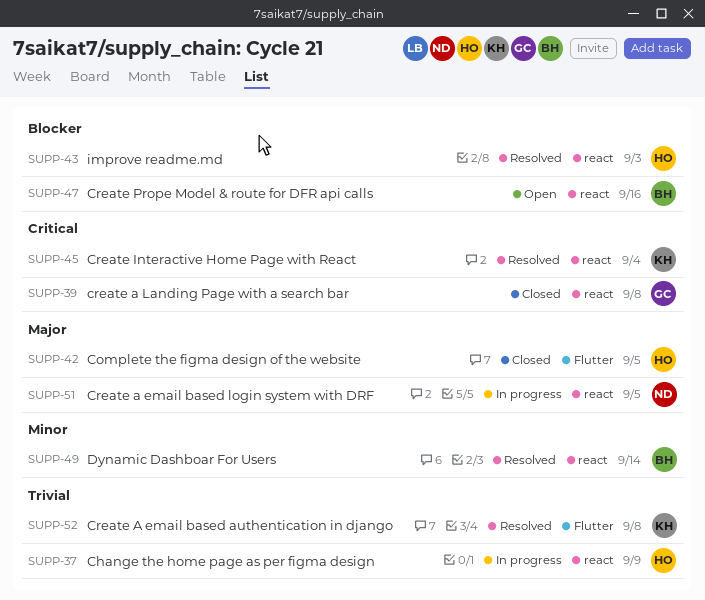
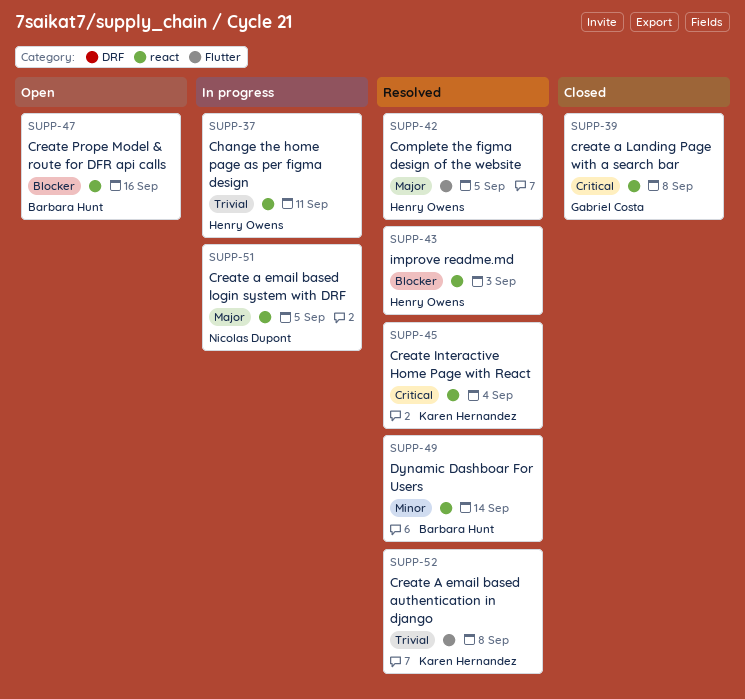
SUPP-37, due: Sep 9 -> Sep 11
SUPP-42, status: Closed -> Resolved

